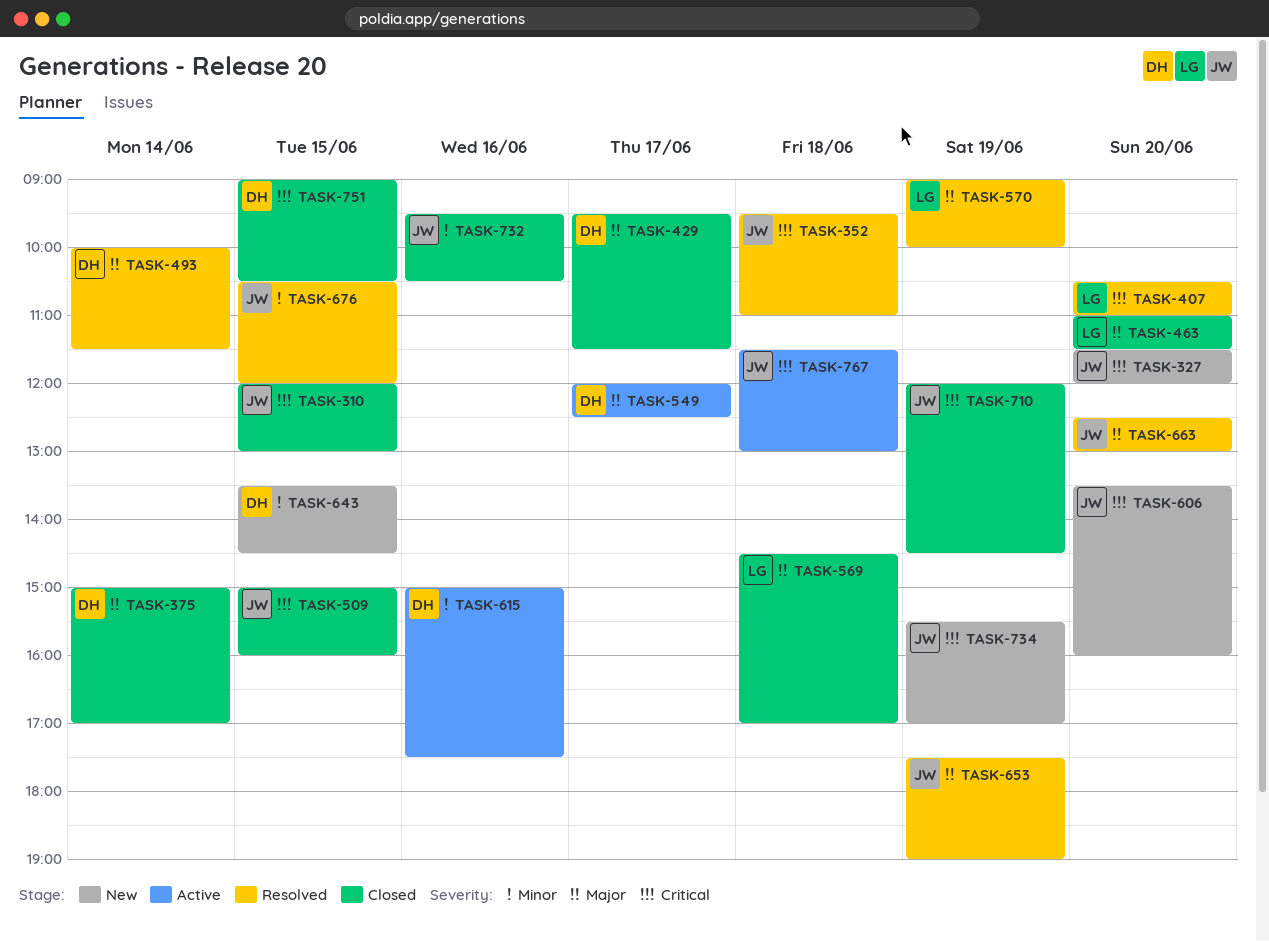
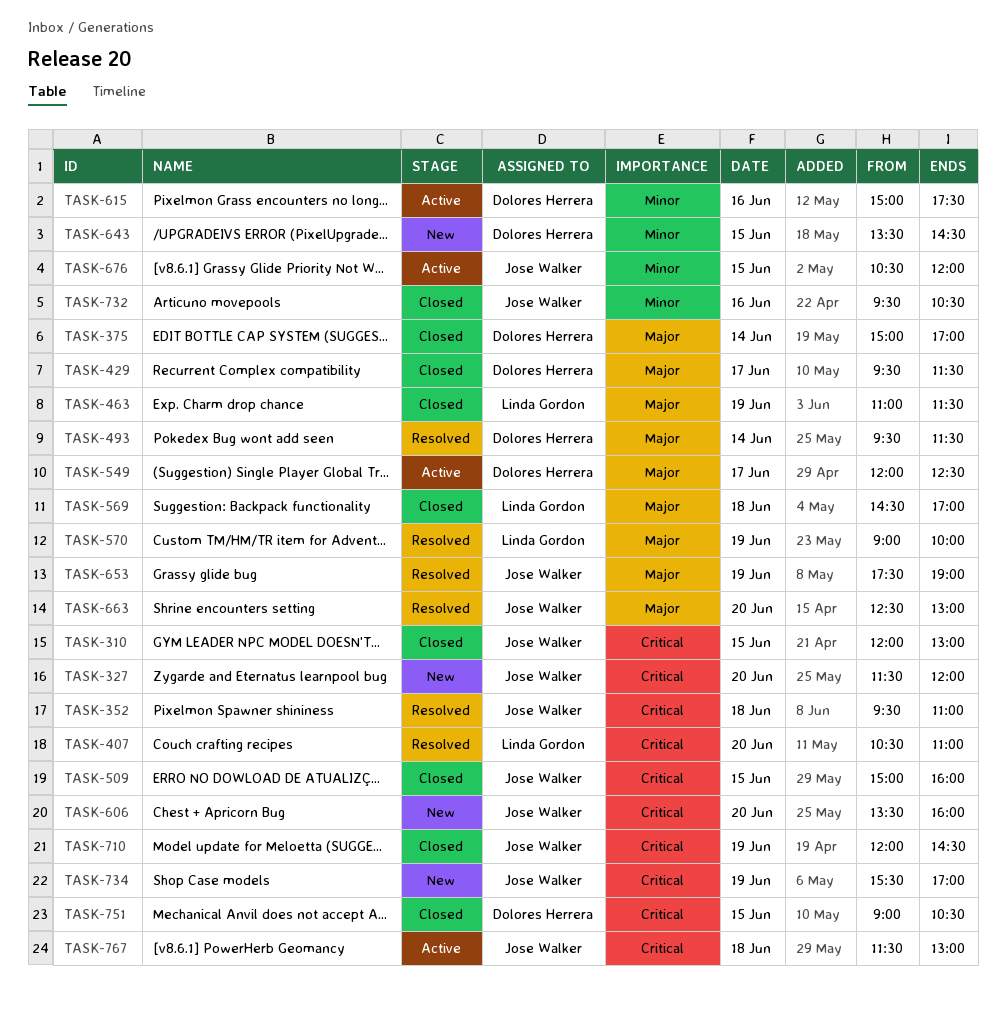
TASK-463, day: Jun 20 -> Jun 19
TASK-493, begins: 10:00 -> 09:30
TASK-676, status: Resolved -> Active

